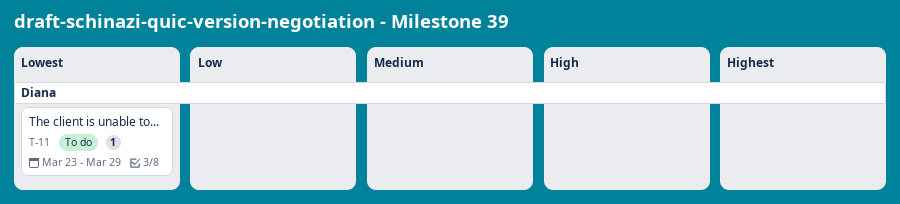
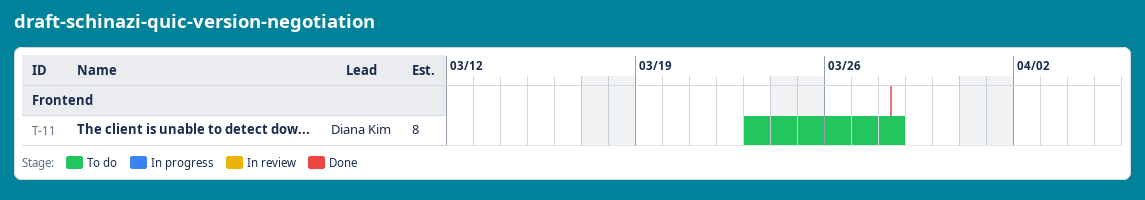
T-11, estimate: 1 -> 8
T-11, due: Mar 29 -> Mar 28

